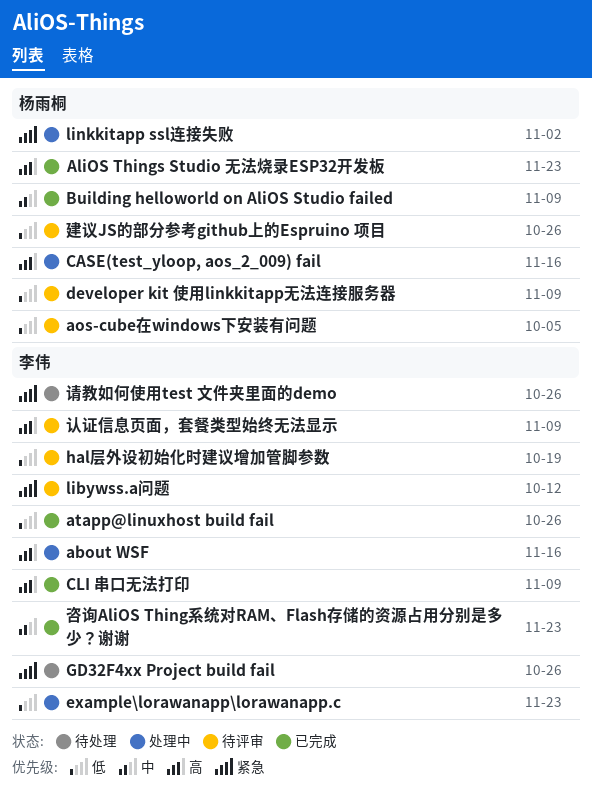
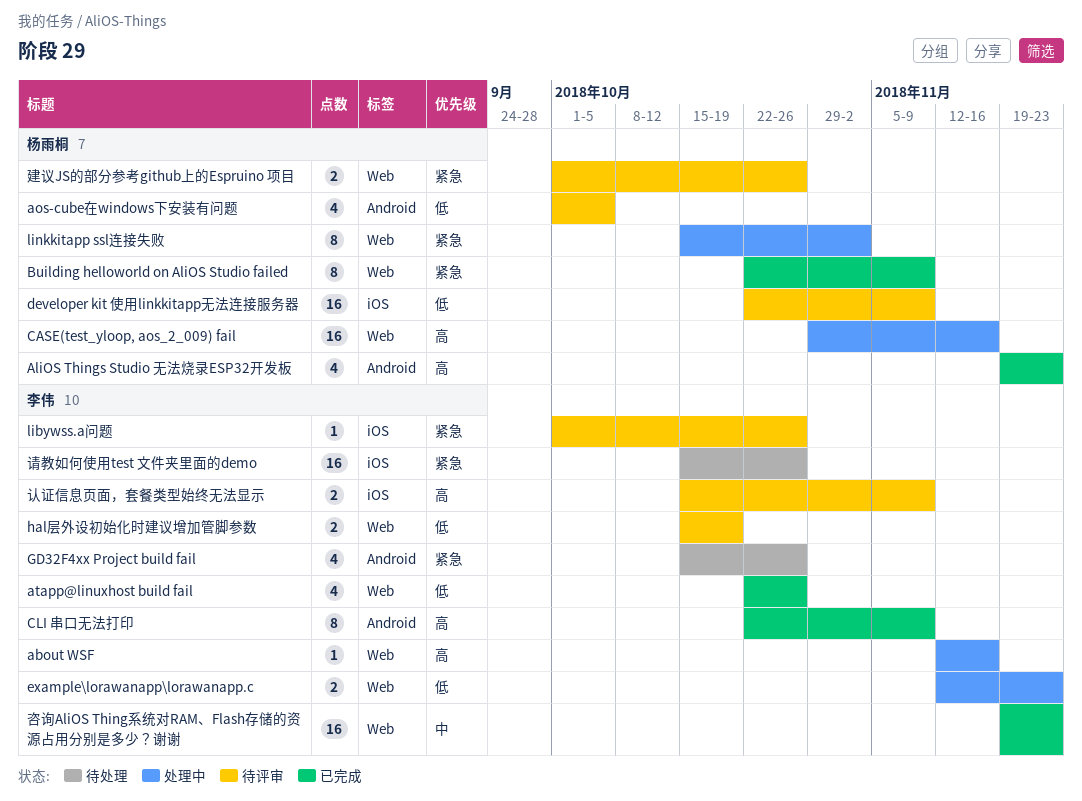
Building helloworld on AliOS Studio failed, priority: 中 -> 紧急
libywss.a问题, due: Oct 12 -> Oct 26
建议JS的部分参考github上的Espruino 项目, priority: 低 -> 紧急

